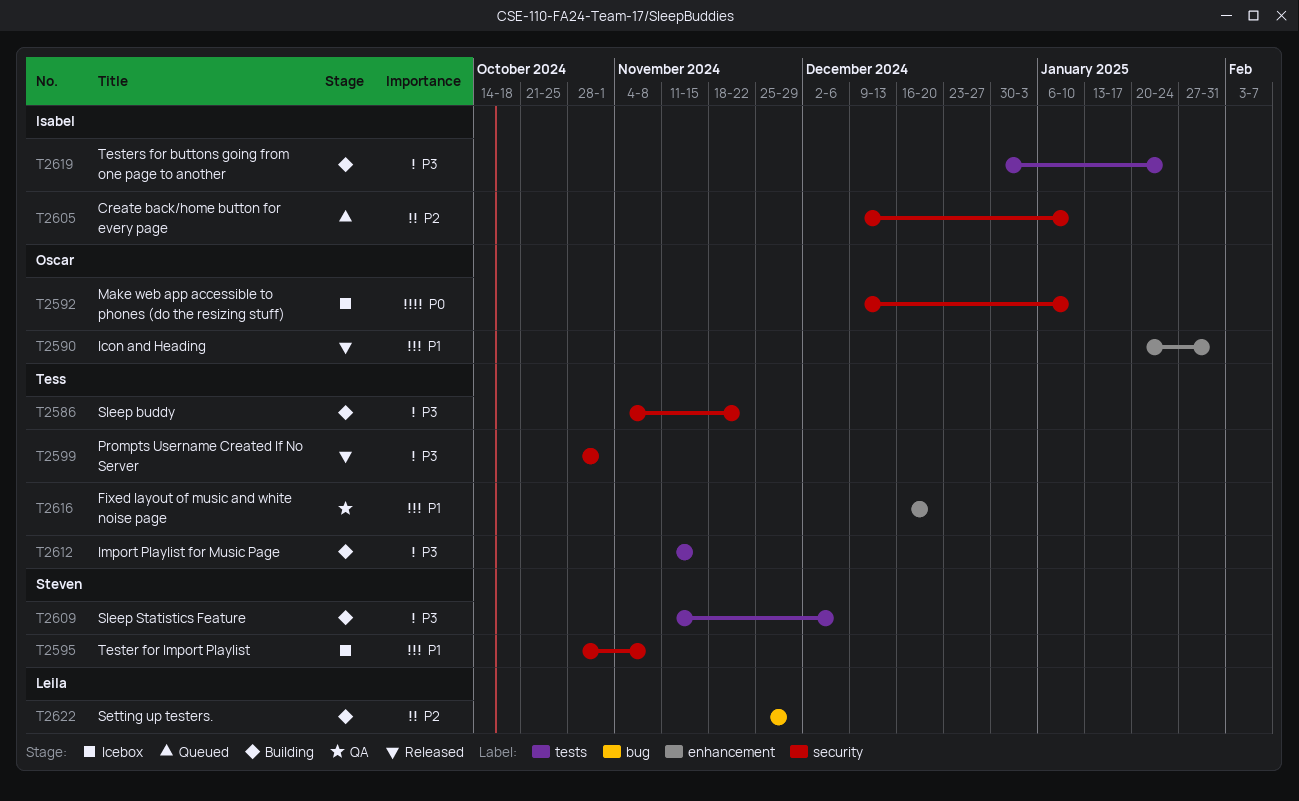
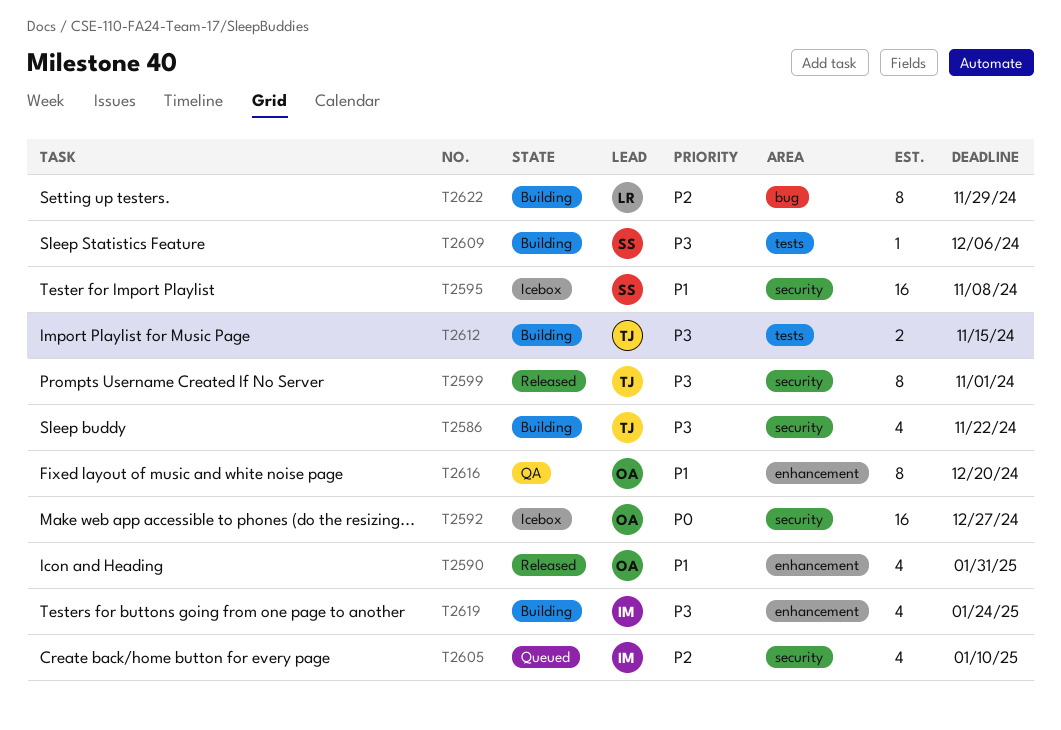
T2592, due: Jan 10 -> Dec 27
T2616, owner: Tess -> Oscar
T2619, label: tests -> enhancement

